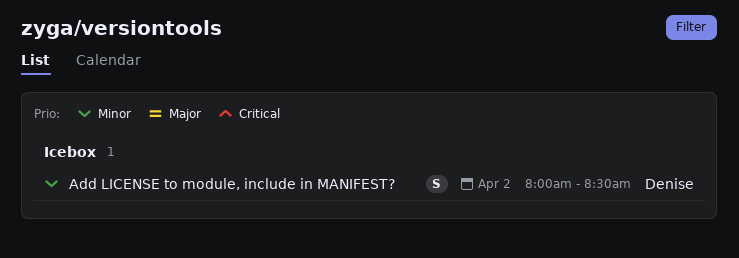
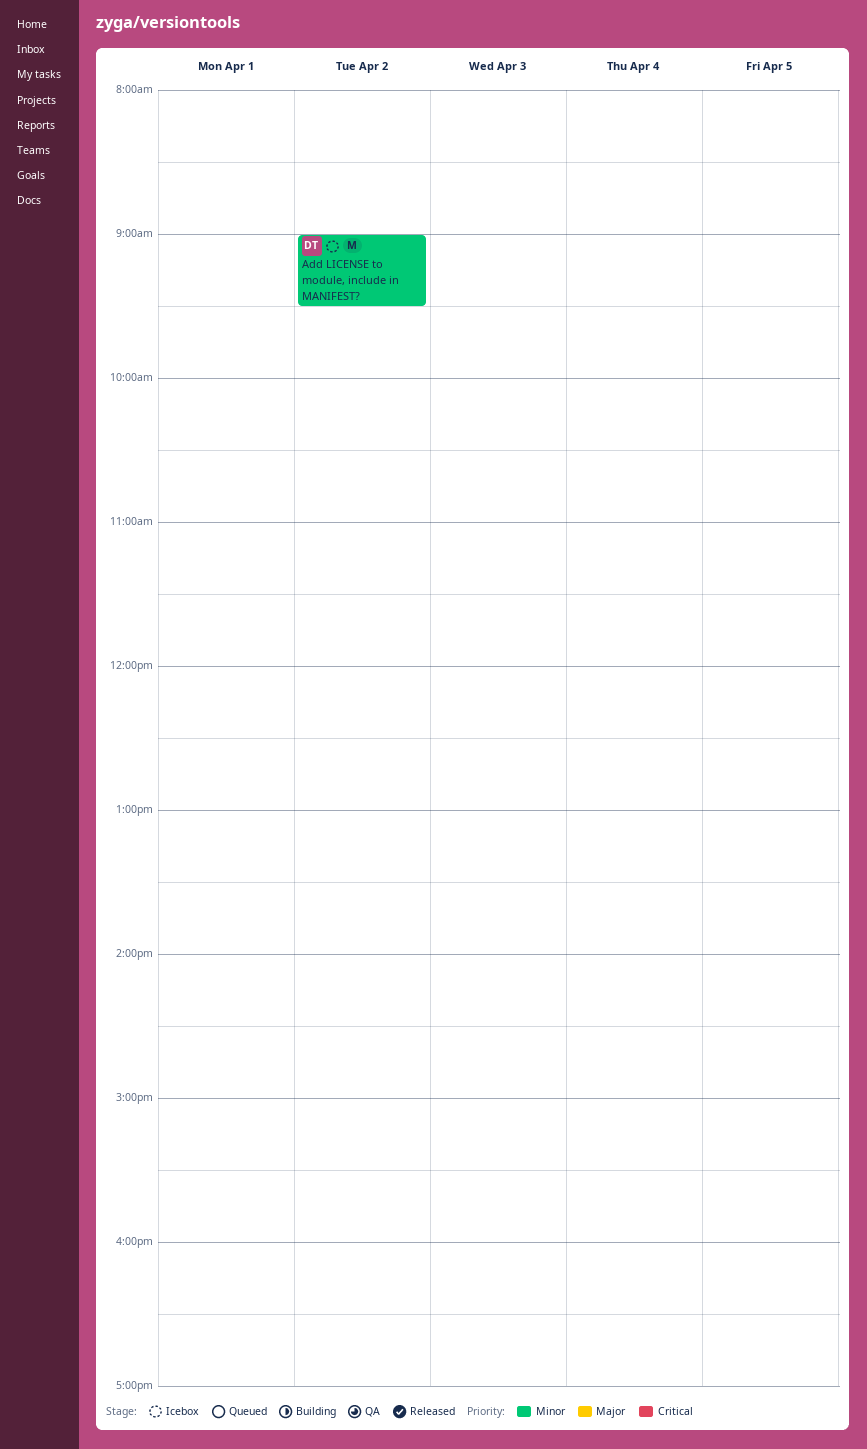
Add LICENSE to module, include in MANIFEST?, estimate: S -> M
Add LICENSE to module, include in MANIFEST?, begins: 08:00 -> 09:00
Add LICENSE to module, include in MANIFEST?, ends: 08:30 -> 09:30

